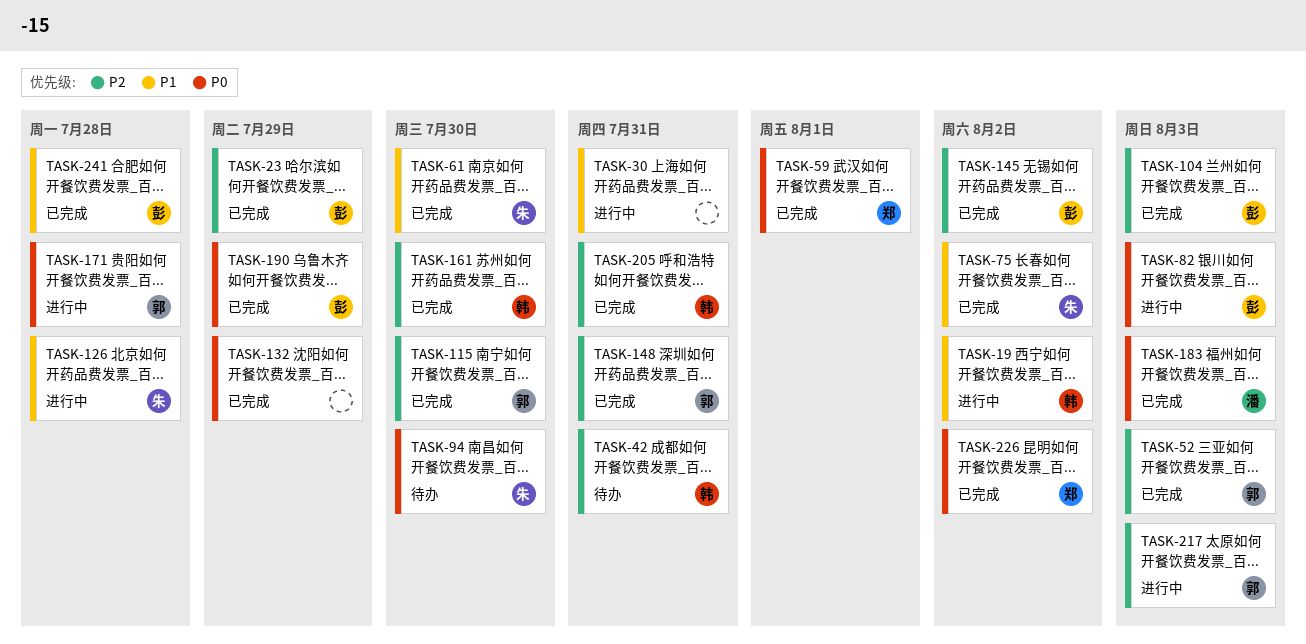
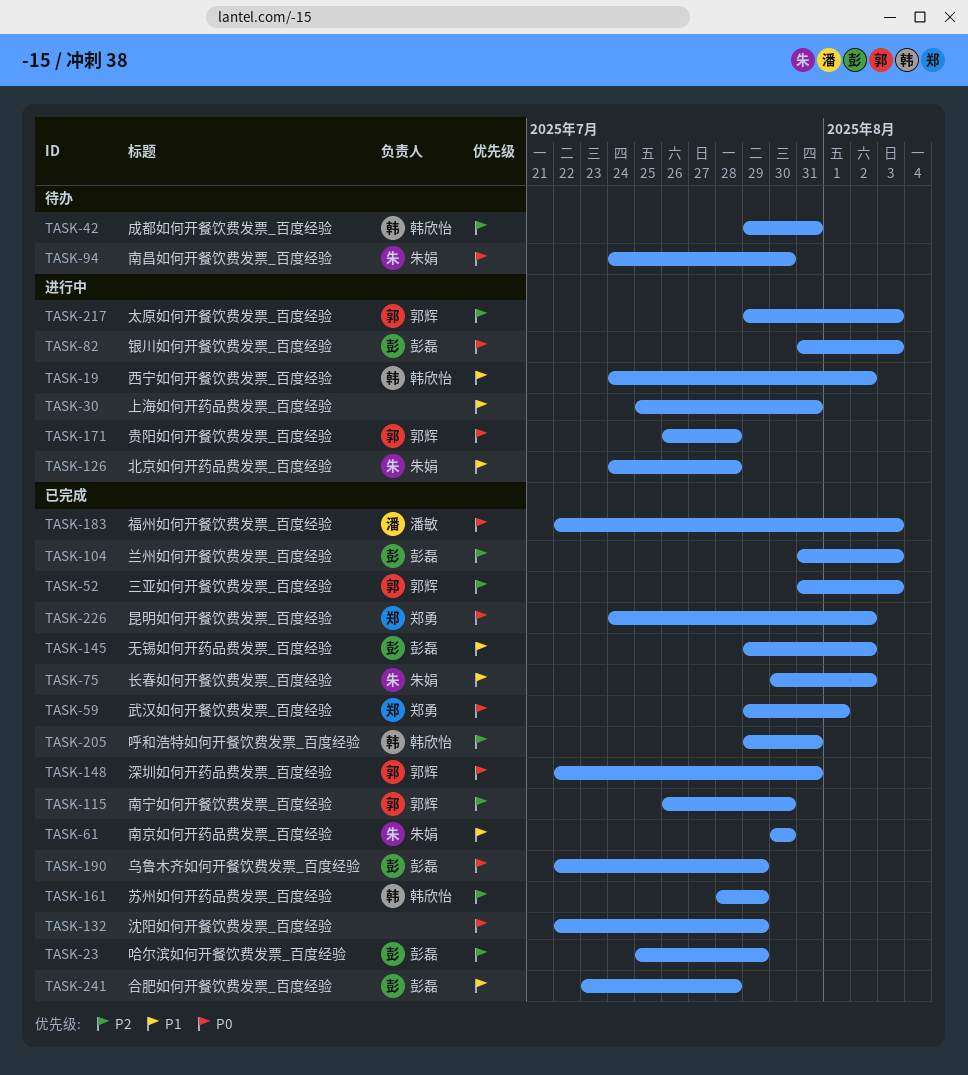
TASK-145, priority: P2 -> P1
TASK-148, priority: P2 -> P0
TASK-161, due: Jul 30 -> Jul 29

